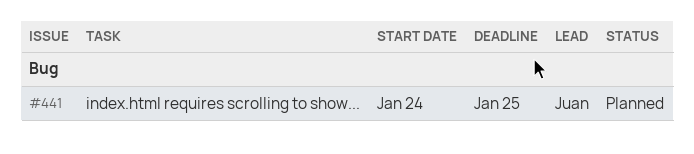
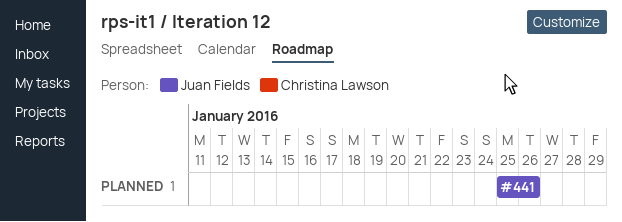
#441, start: Jan 24 -> Jan 25
#441, due: Jan 25 -> Jan 26

